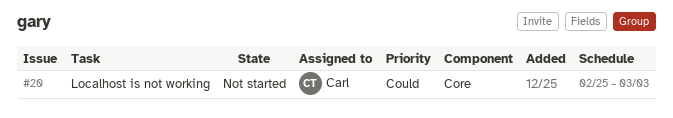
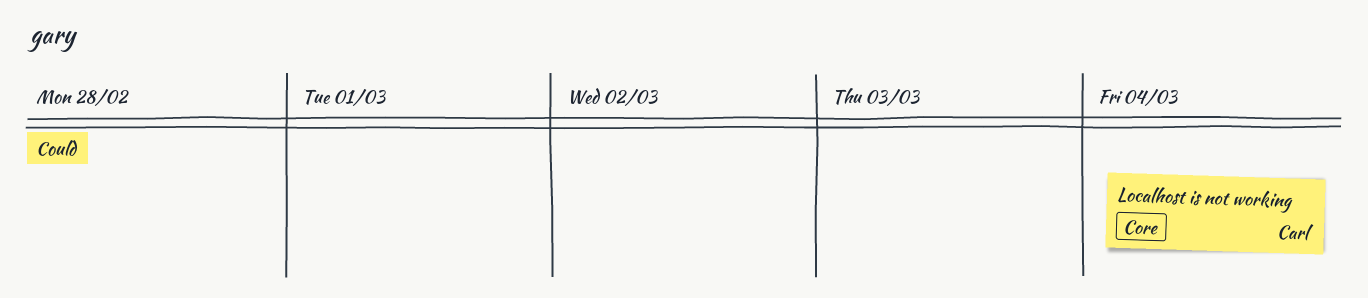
Localhost is not working, due: Mar 3 -> Mar 4

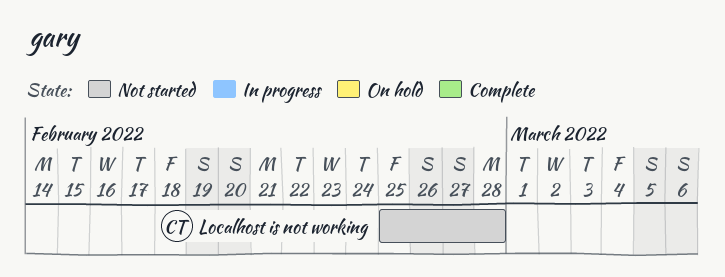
Localhost is not working, due: Mar 4 -> Feb 28

